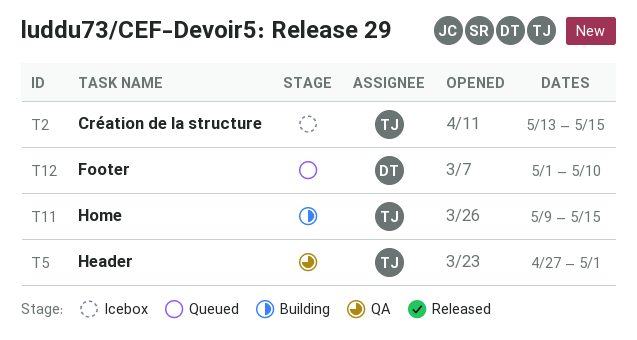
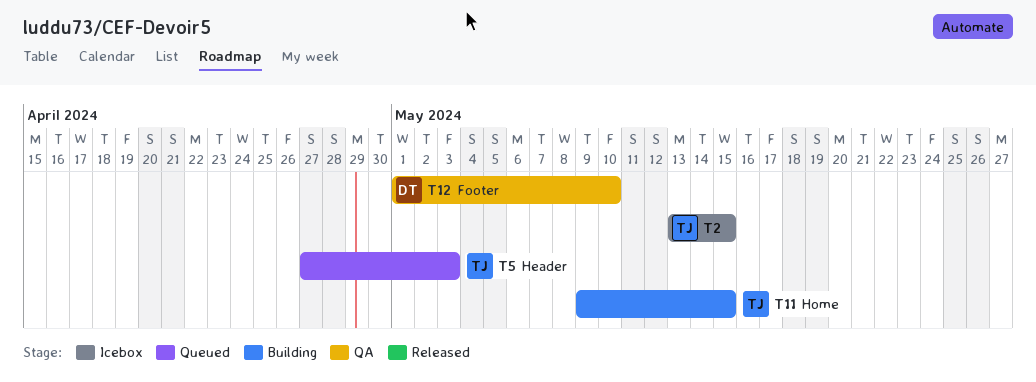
T5, status: QA -> Queued
T5, due: May 1 -> May 3
T12, status: Queued -> QA

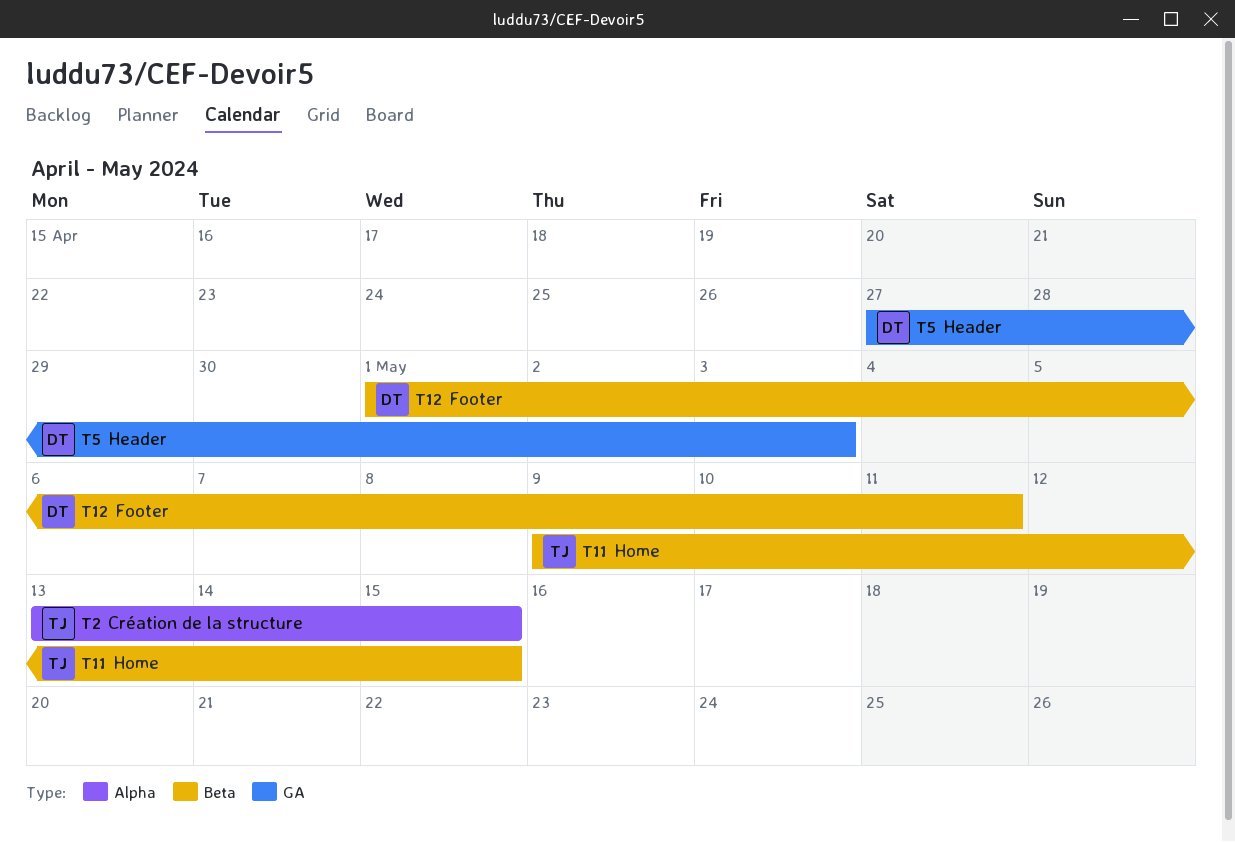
T5, owner: TJ -> DT
T12, due: May 10 -> May 11

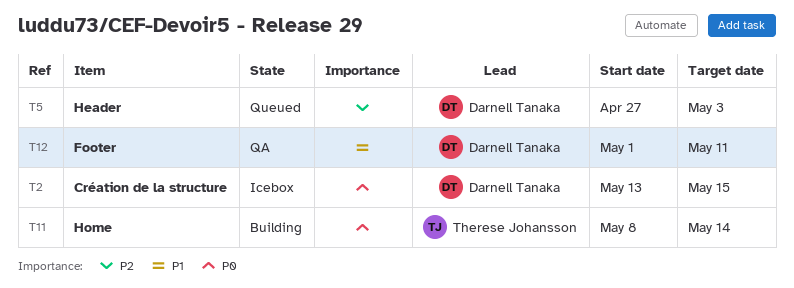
T2, owner: Therese Johansson -> Darnell Tanaka
T11, start: May 9 -> May 8
T11, due: May 15 -> May 14

